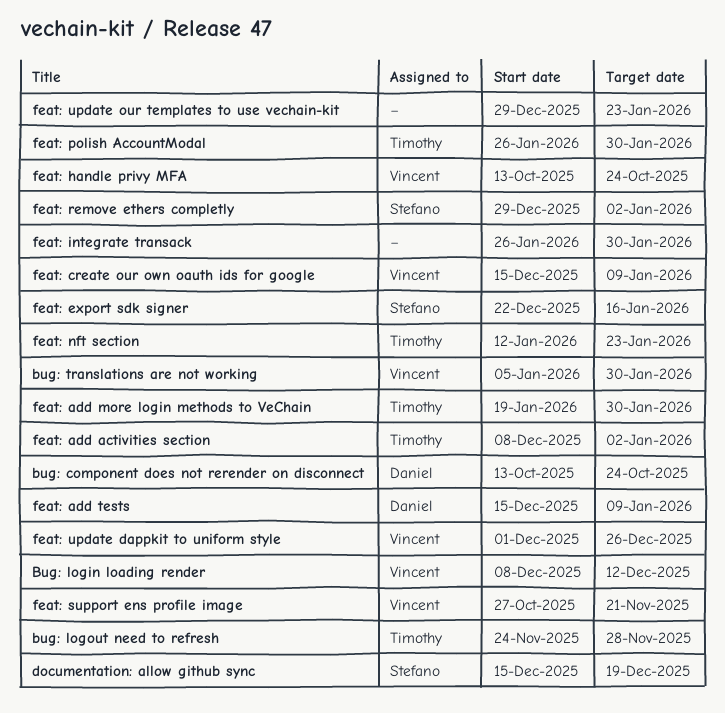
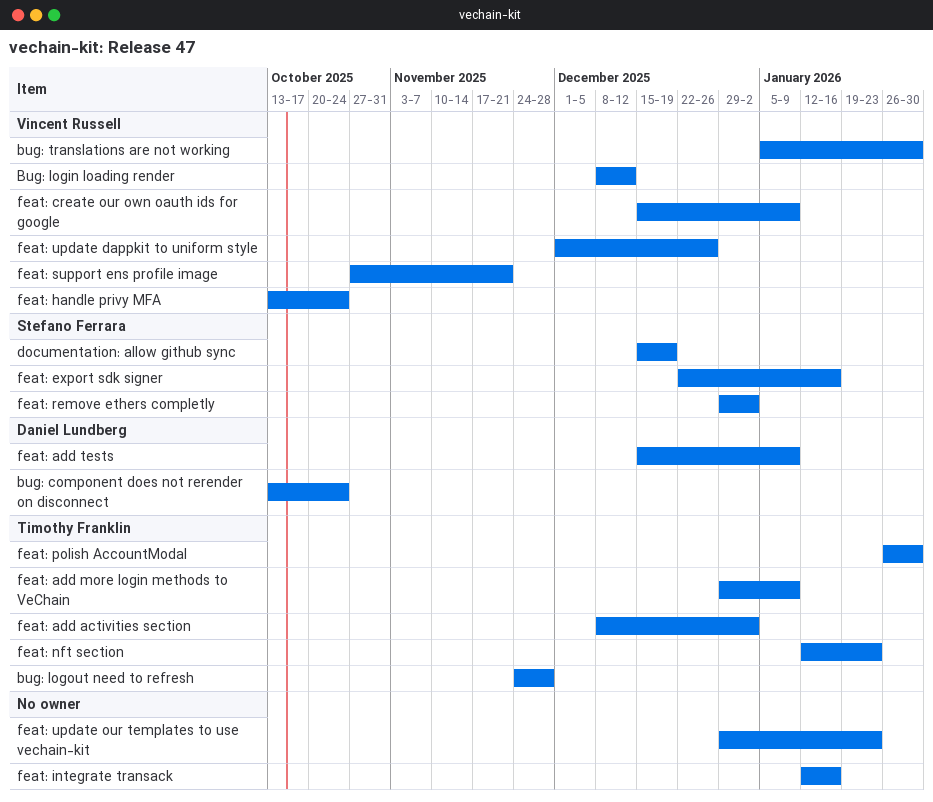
feat: add more login methods to VeChain, start: Jan 19 -> Dec 29
feat: add more login methods to VeChain, due: Jan 30 -> Jan 9
feat: integrate transack, start: Jan 26 -> Jan 12
feat: integrate transack, due: Jan 30 -> Jan 16

